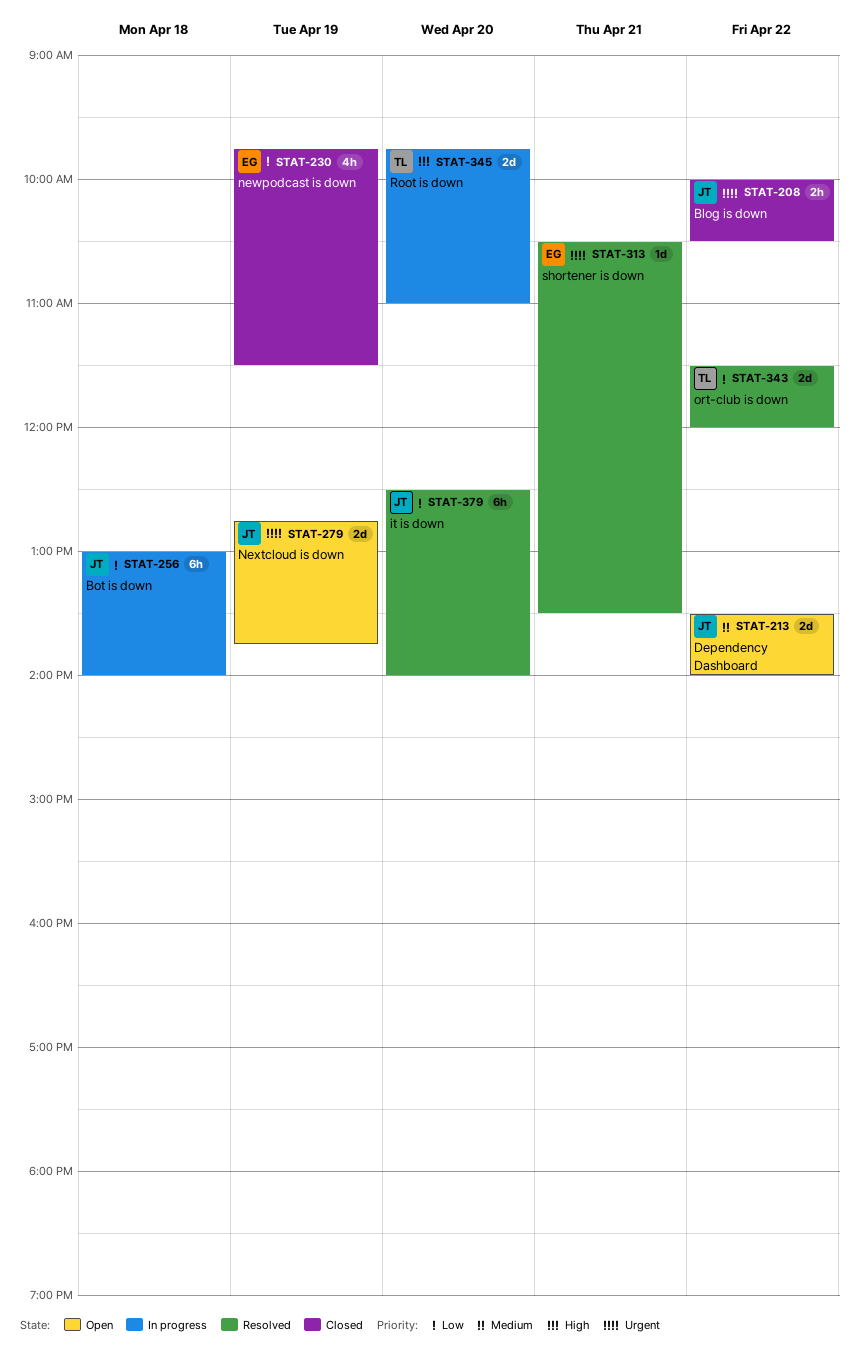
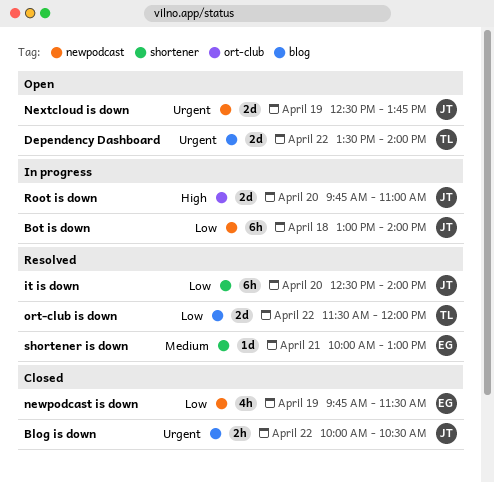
Dependency Dashboard, owner: JT -> TL
Dependency Dashboard, priority: Medium -> Urgent
Nextcloud is down, begins: 12:45 -> 12:30
Root is down, owner: TL -> JT
shortener is down, priority: Urgent -> Medium
shortener is down, begins: 10:30 -> 10:00
shortener is down, ends: 13:30 -> 13:00

